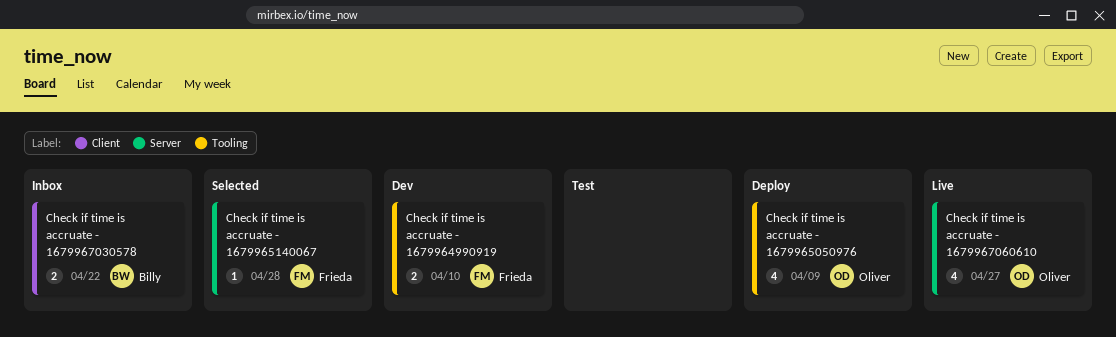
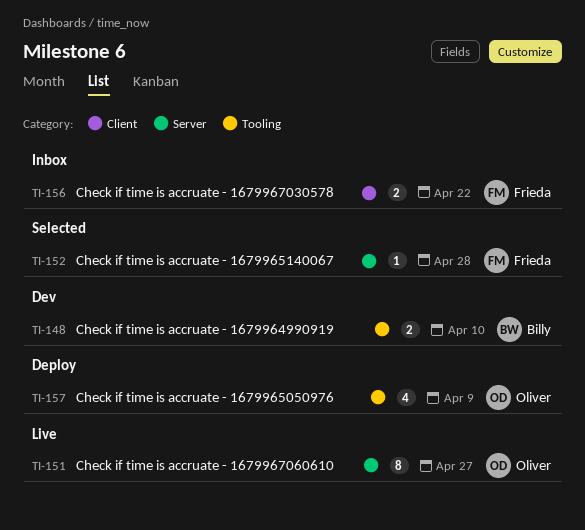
Check if time is accruate - 1679964990919, owner: Frieda -> Billy
Check if time is accruate - 1679967030578, owner: Billy -> Frieda
Check if time is accruate - 1679967060610, estimate: 4 -> 8

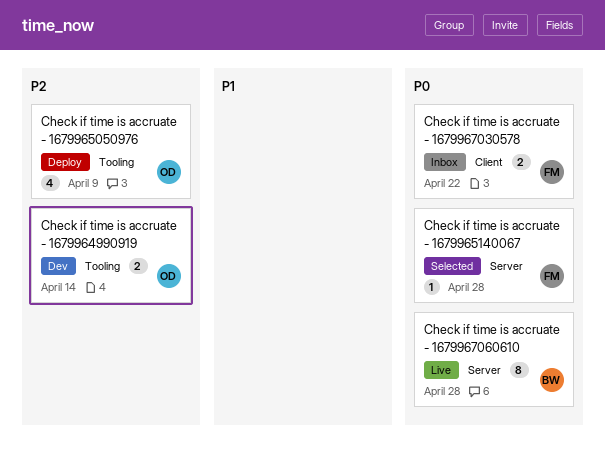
Check if time is accruate - 1679964990919, owner: Billy -> Oliver
Check if time is accruate - 1679964990919, due: Apr 10 -> Apr 14
Check if time is accruate - 1679967060610, owner: Oliver -> Billy
Check if time is accruate - 1679967060610, due: Apr 27 -> Apr 28

